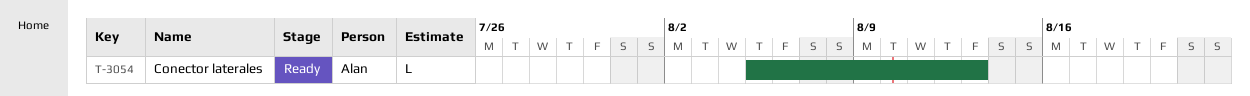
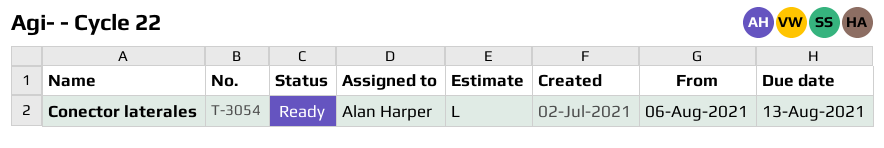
T-3054, start: Aug 5 -> Aug 6

